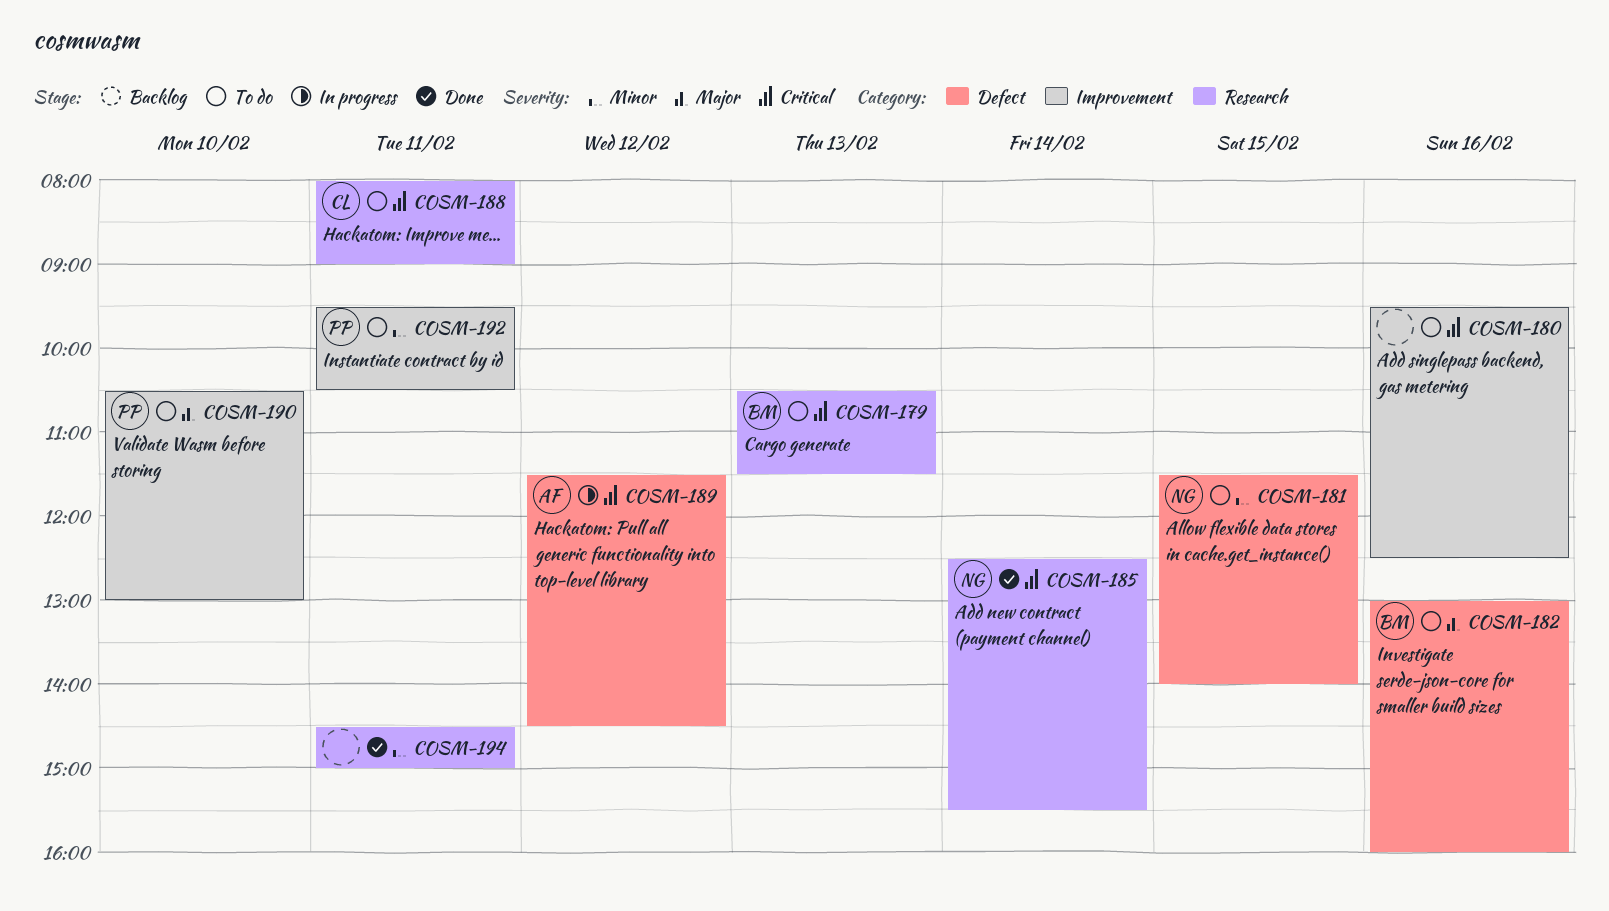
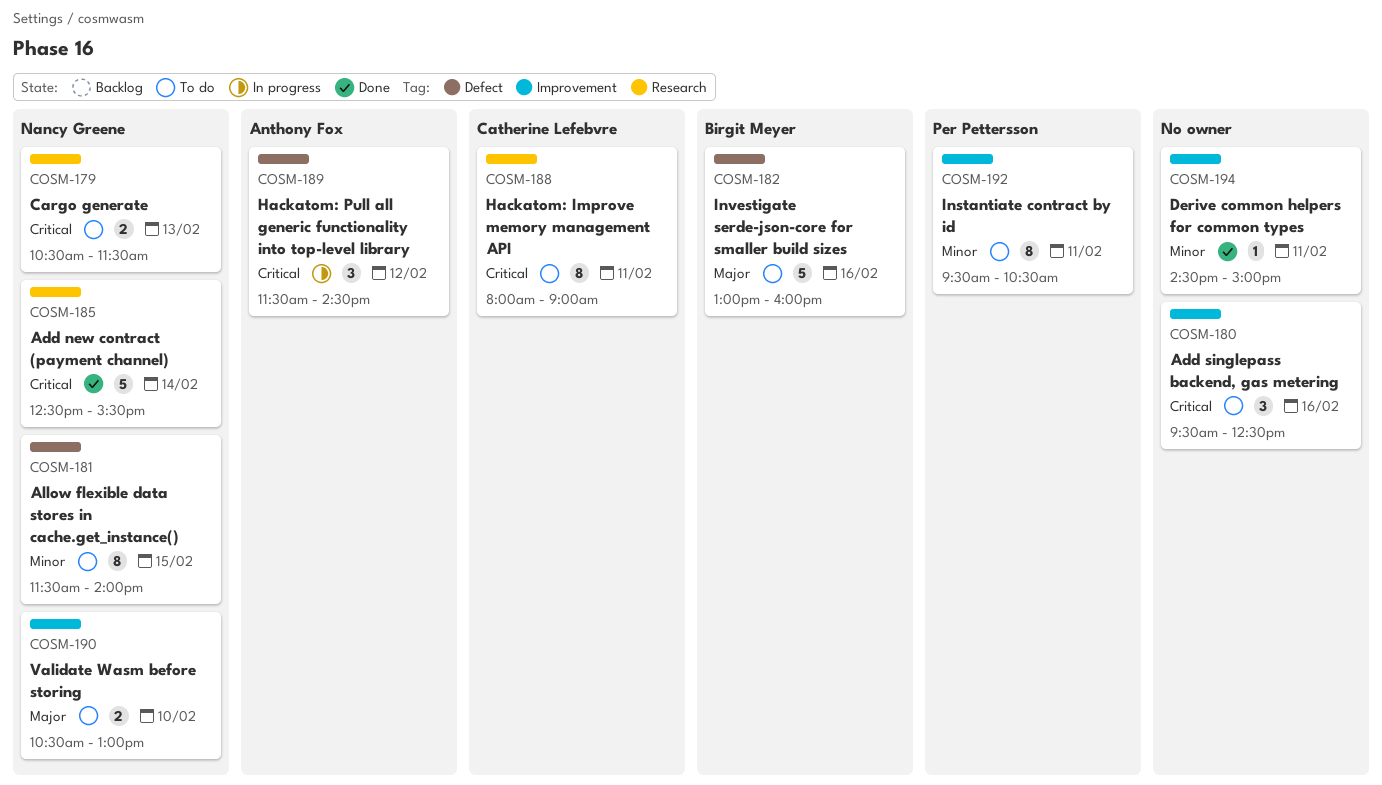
COSM-179, owner: Birgit Meyer -> Nancy Greene
COSM-190, owner: Per Pettersson -> Nancy Greene
COSM-194, label: Research -> Improvement

